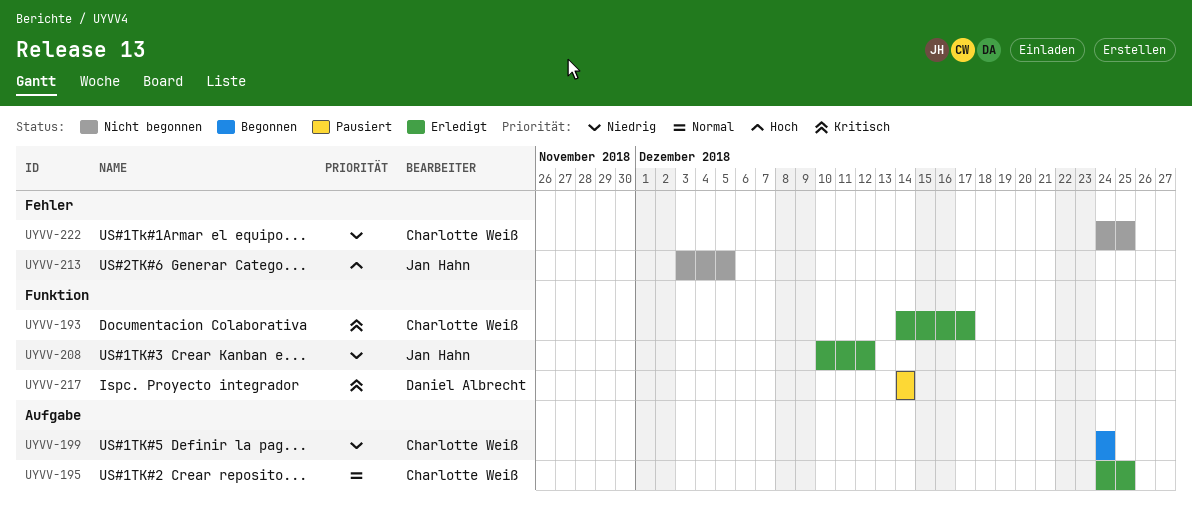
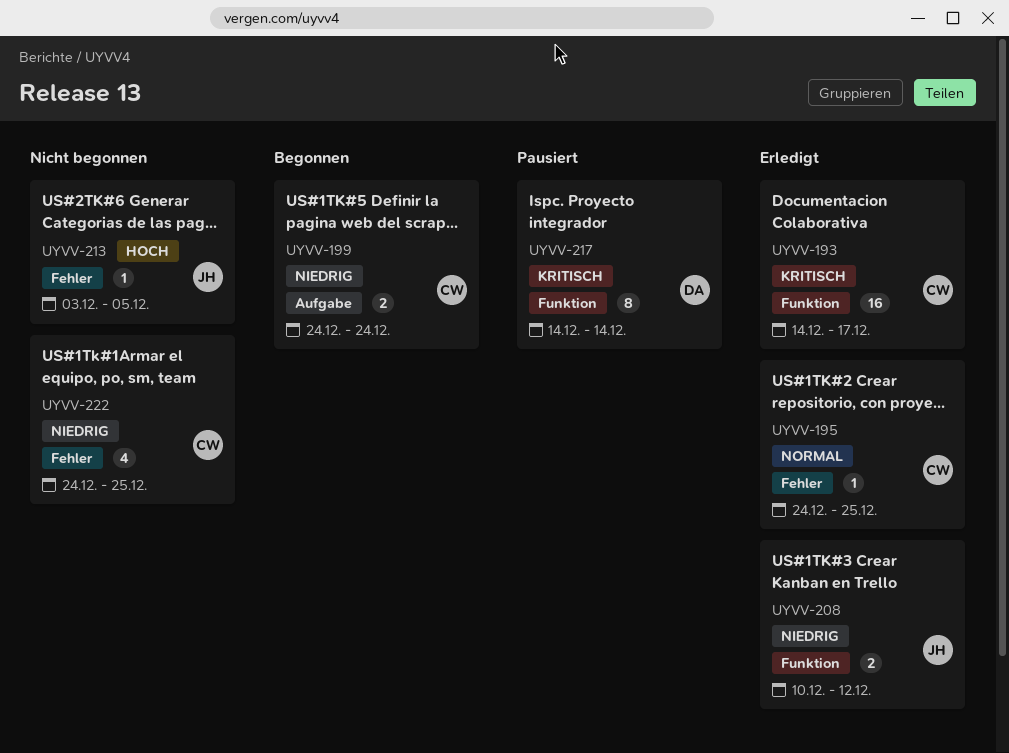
UYVV-195, label: Aufgabe -> Fehler

